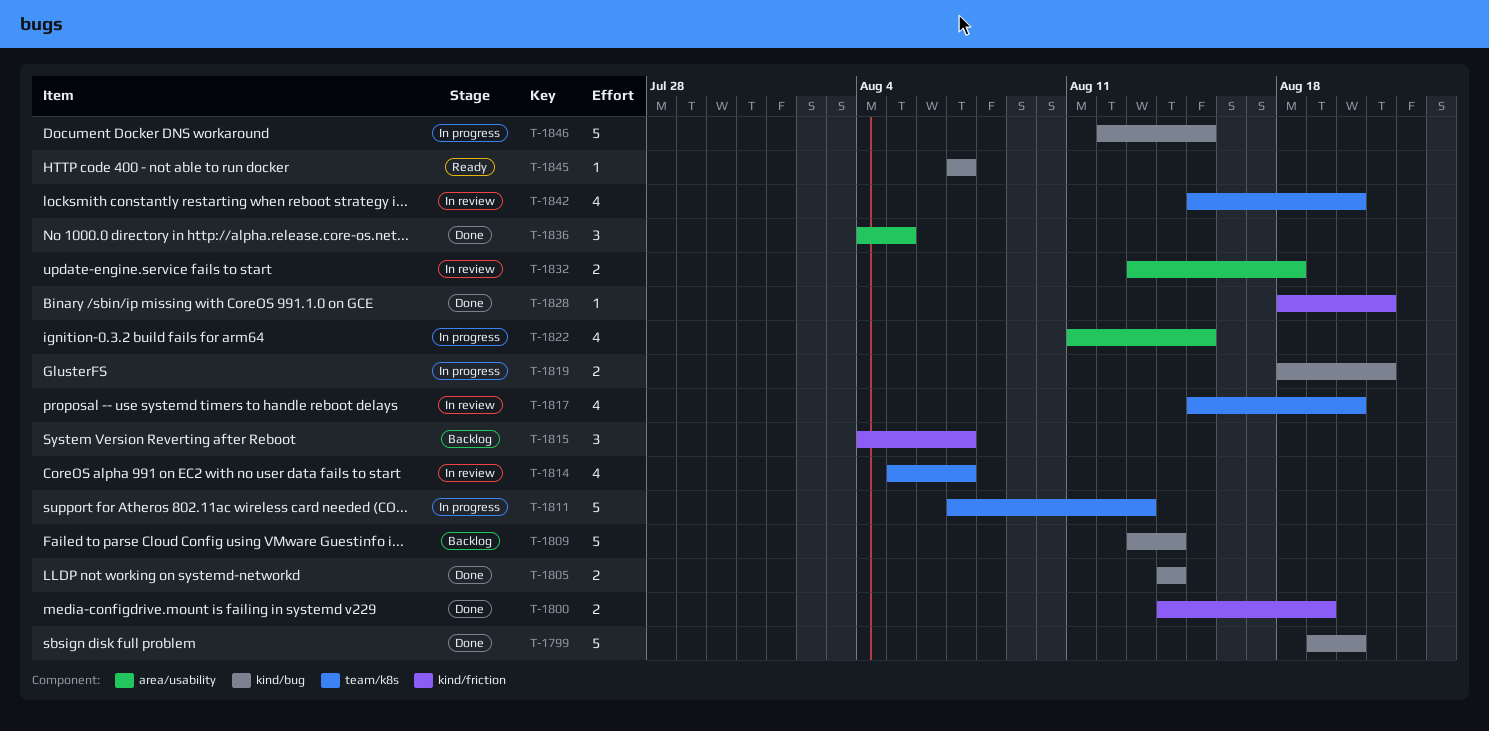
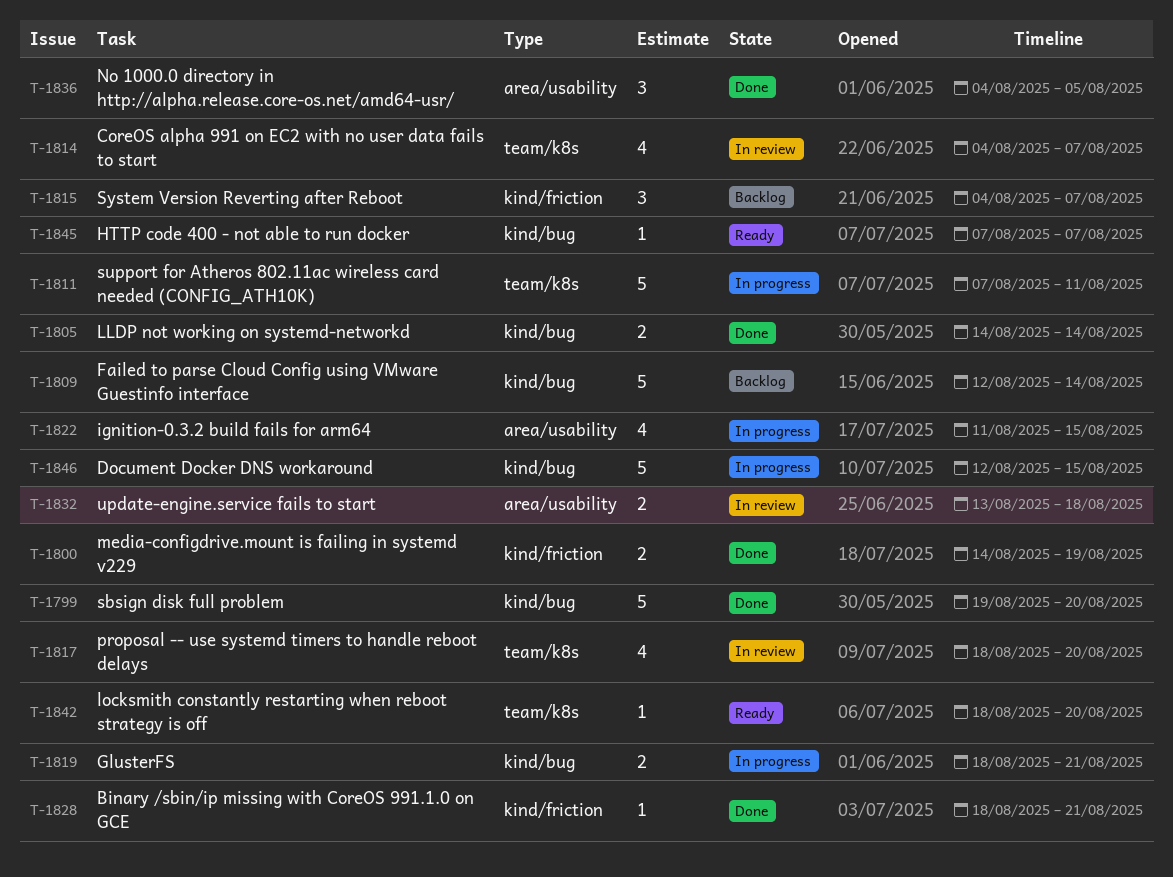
T-1809, start: Aug 13 -> Aug 12
T-1811, due: Aug 13 -> Aug 11
T-1814, start: Aug 5 -> Aug 4
T-1817, start: Aug 15 -> Aug 18
T-1842, status: In review -> Ready
T-1842, estimate: 4 -> 1
T-1842, start: Aug 15 -> Aug 18

